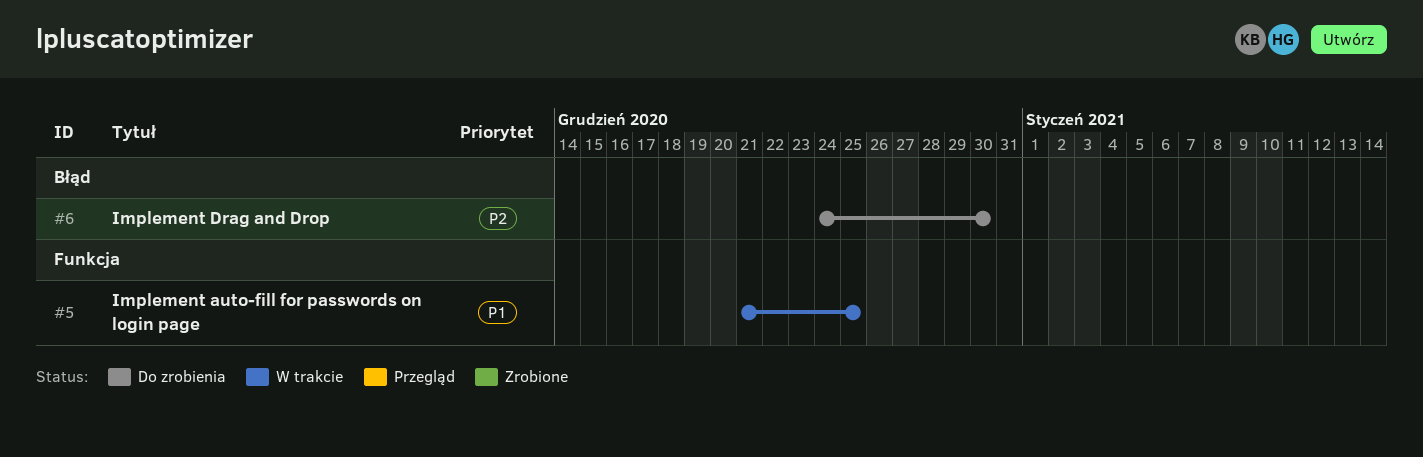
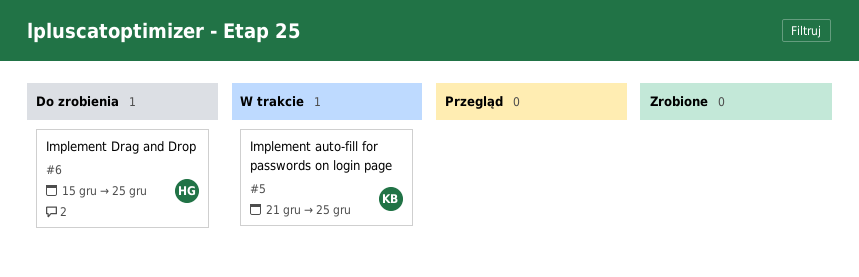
#6, start: Dec 24 -> Dec 15
#6, due: Dec 30 -> Dec 25

